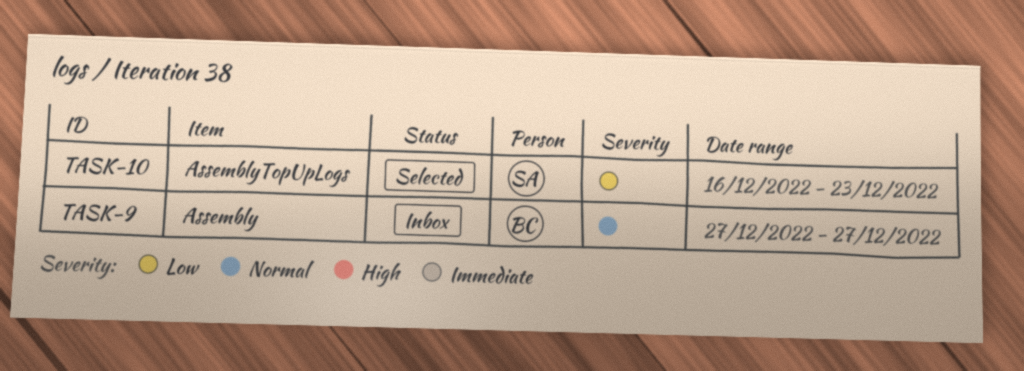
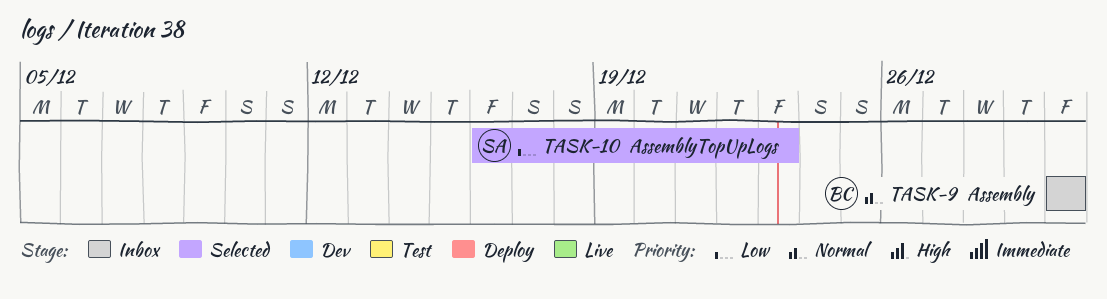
TASK-9, start: Dec 27 -> Dec 30
TASK-9, due: Dec 27 -> Dec 30

